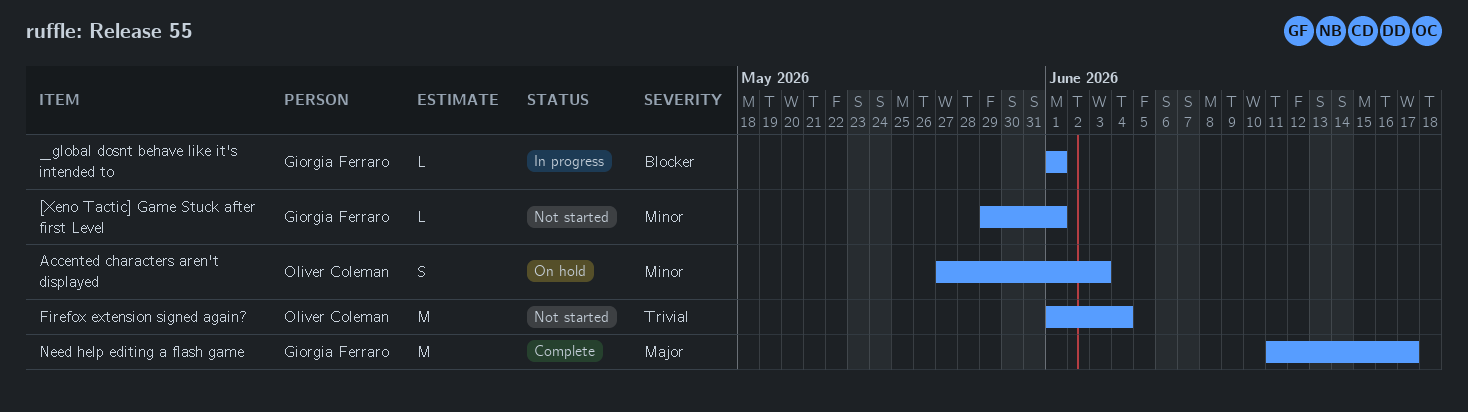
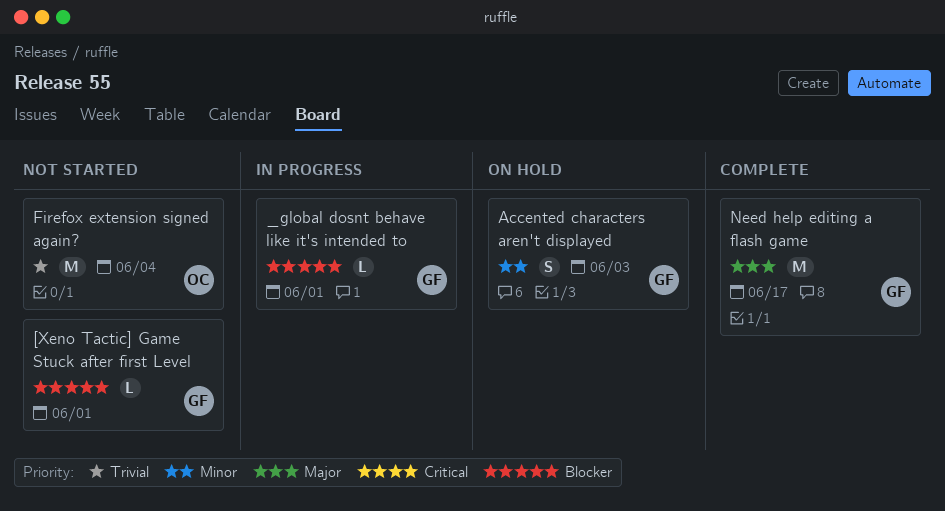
[Xeno Tactic] Game Stuck after first Level, priority: Minor -> Blocker
Accented characters aren't displayed, owner: Oliver Coleman -> Giorgia Ferraro

